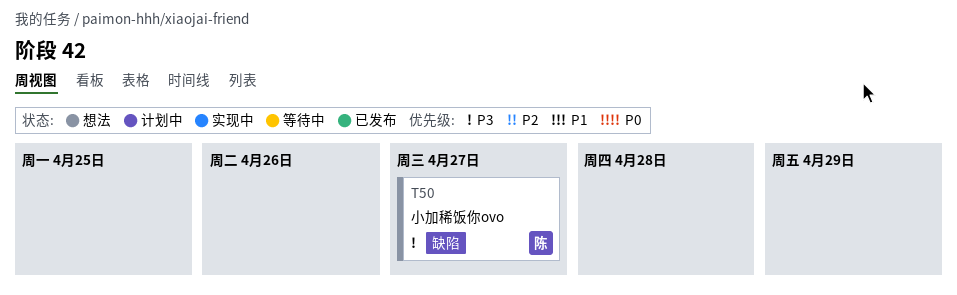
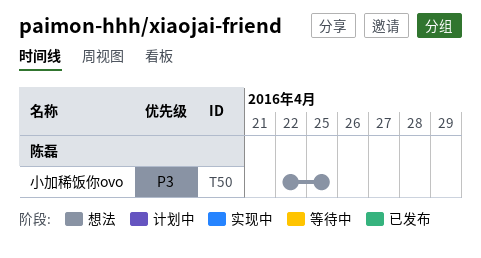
T50, due: Apr 27 -> Apr 25

